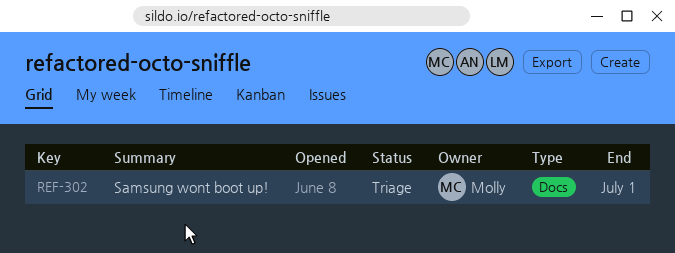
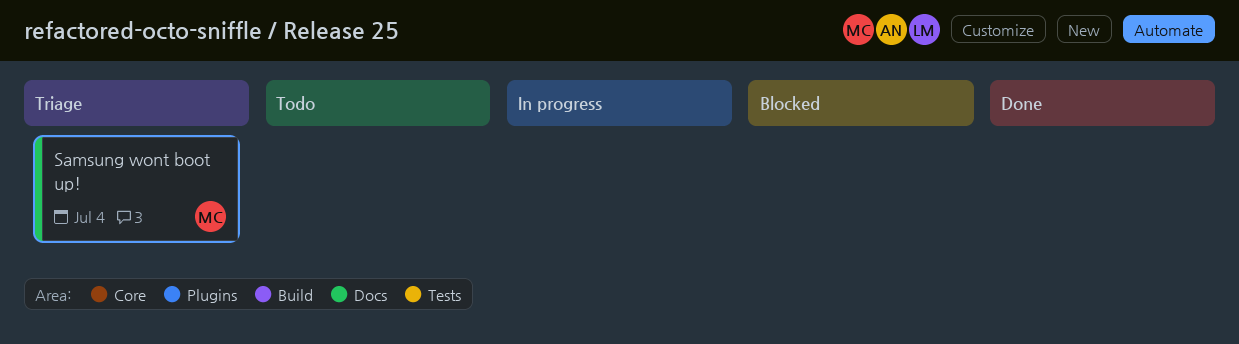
Samsung wont boot up!, due: Jul 1 -> Jul 4

